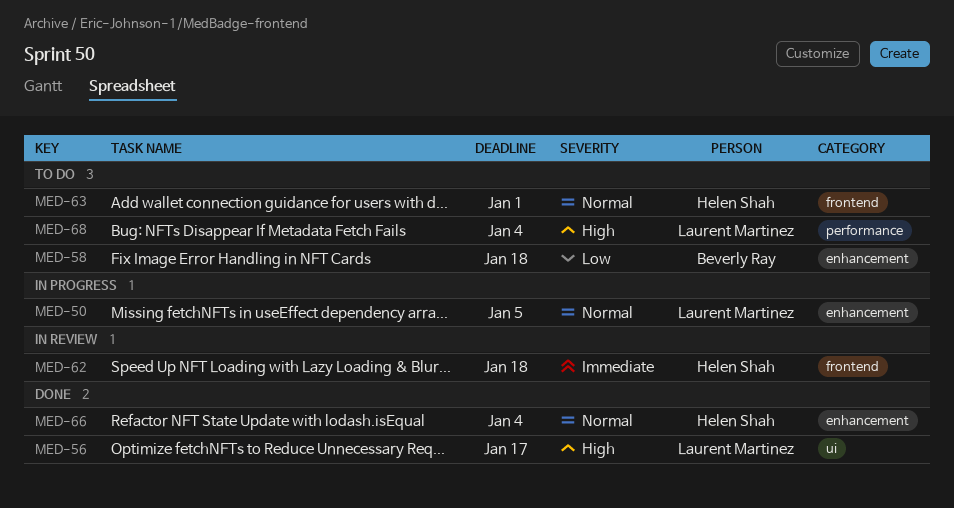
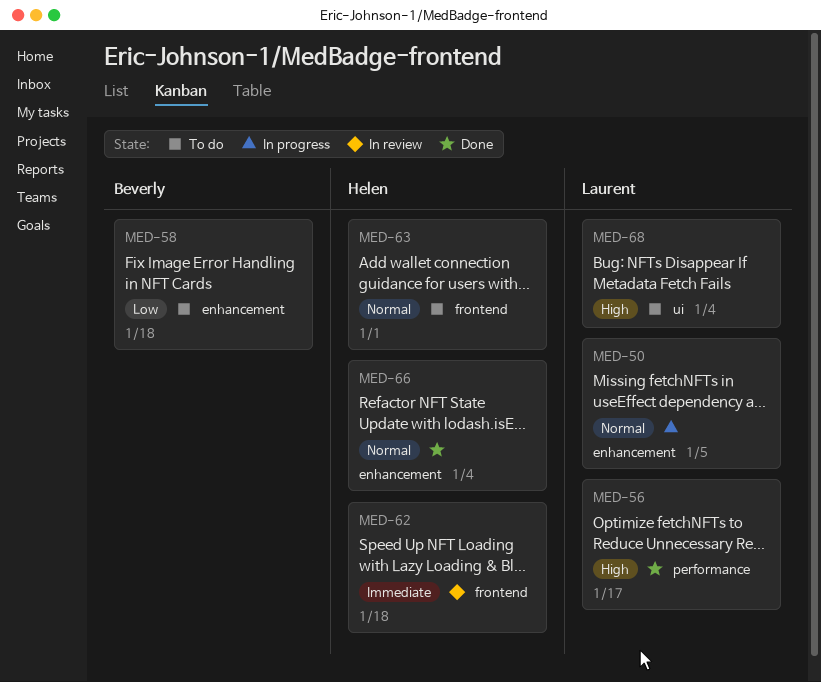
MED-56, label: ui -> performance
MED-68, label: performance -> ui

